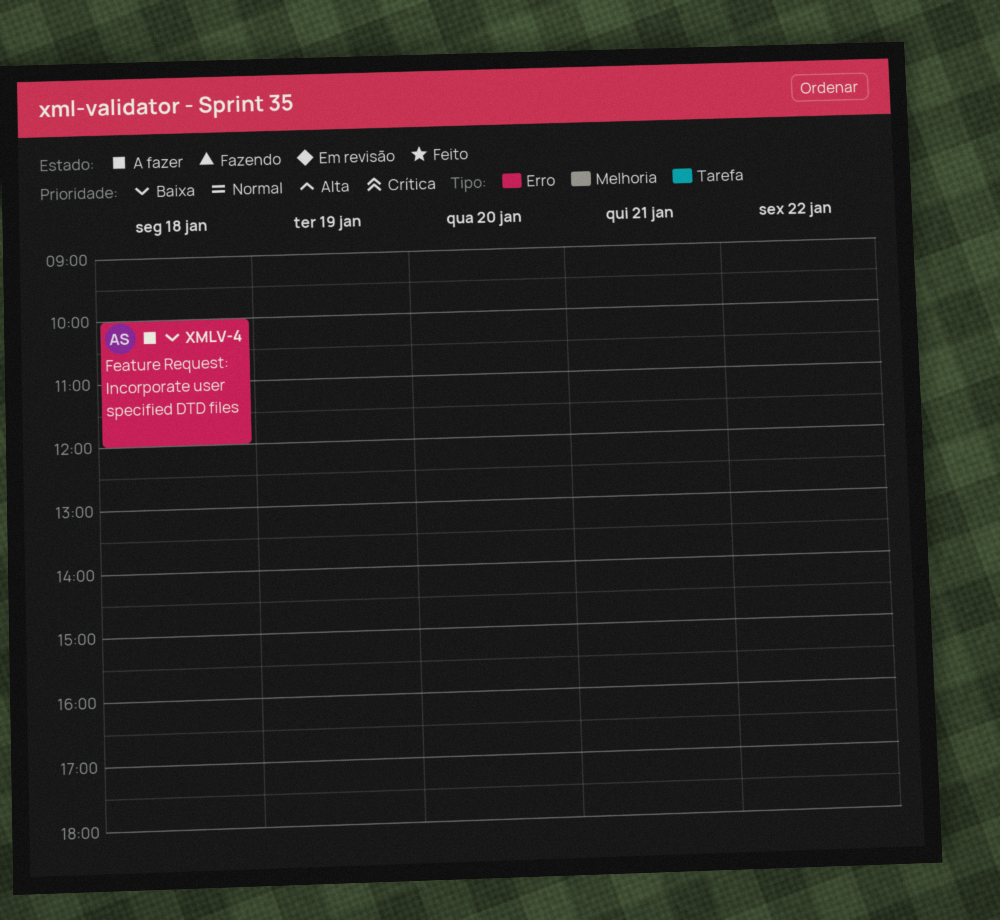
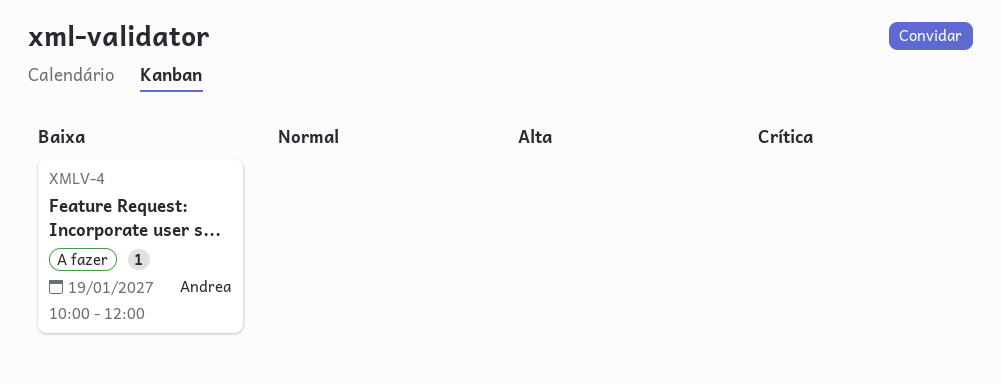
XMLV-4, day: Jan 18 -> Jan 19

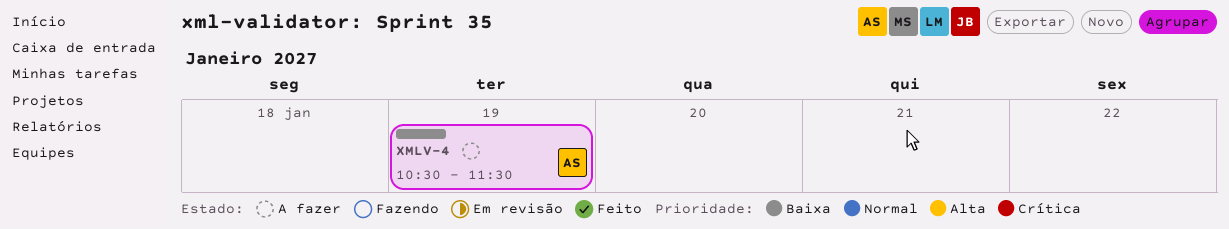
XMLV-4, begins: 10:00 -> 10:30
XMLV-4, ends: 12:00 -> 11:30

